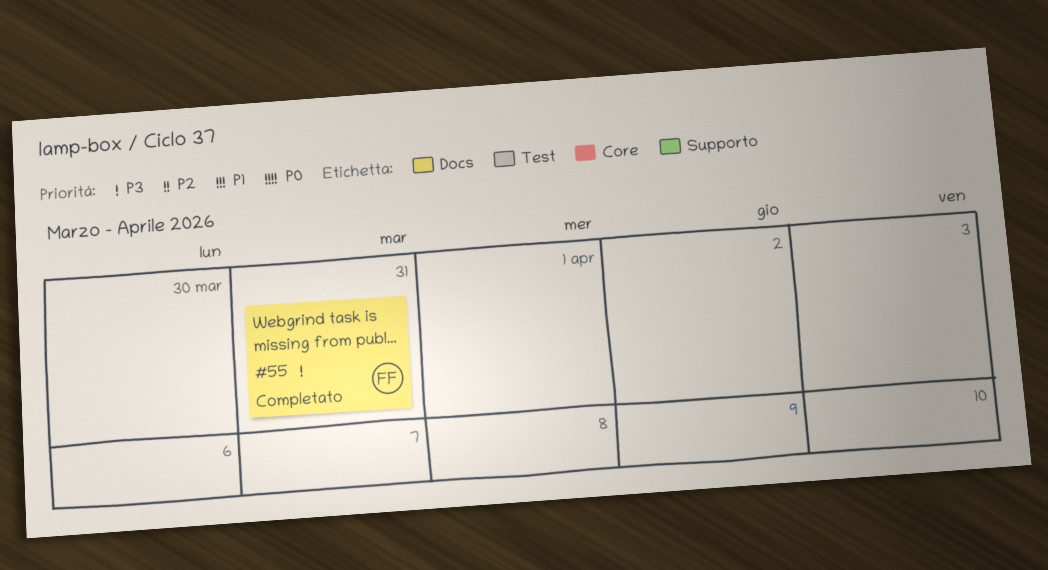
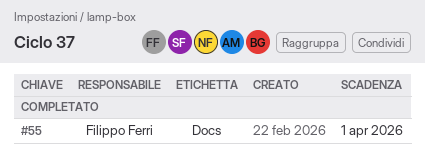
#55, due: Mar 31 -> Apr 1

